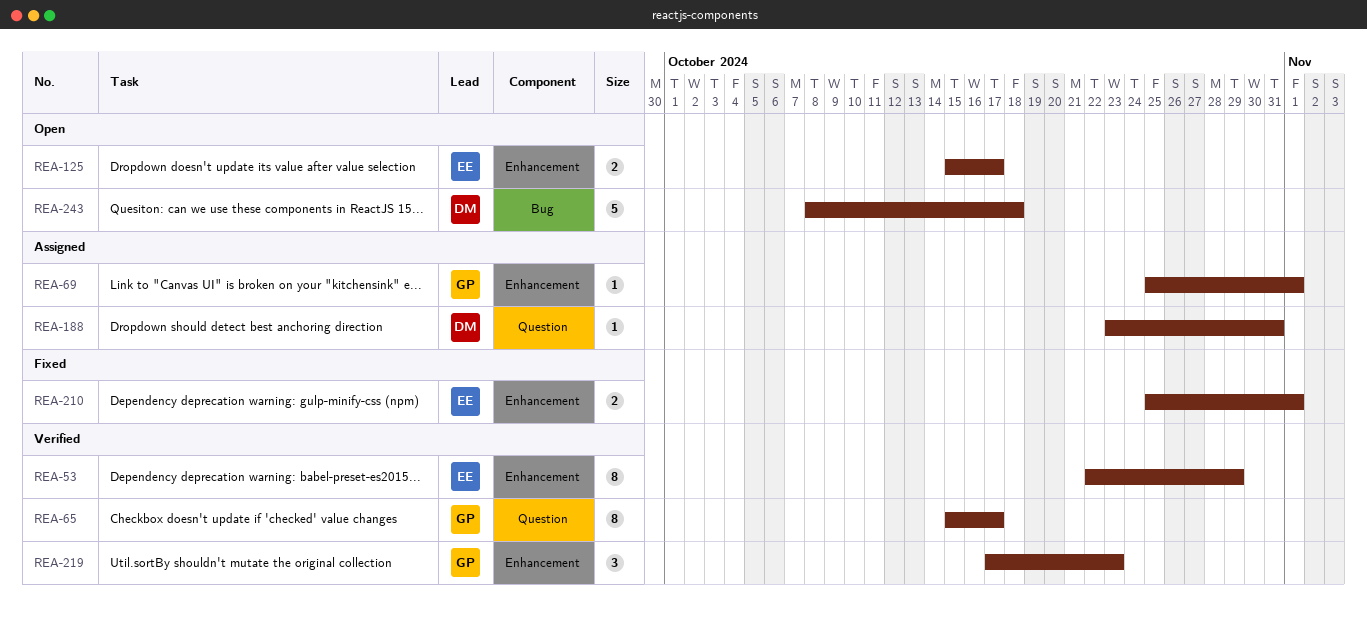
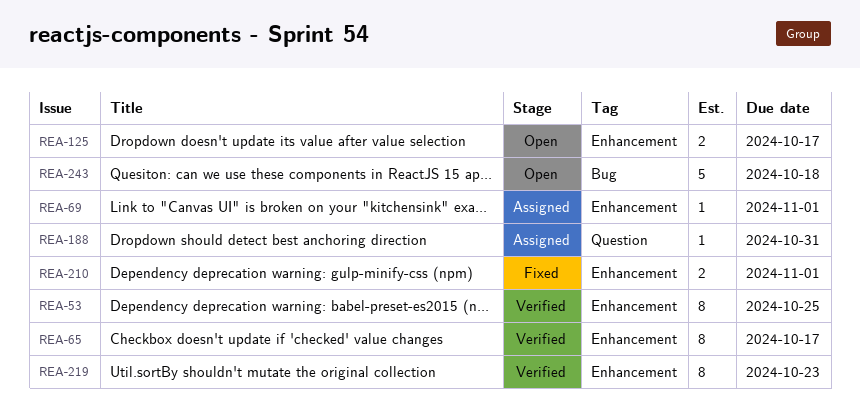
REA-53, due: Oct 29 -> Oct 25
REA-65, label: Question -> Enhancement
REA-219, estimate: 3 -> 8

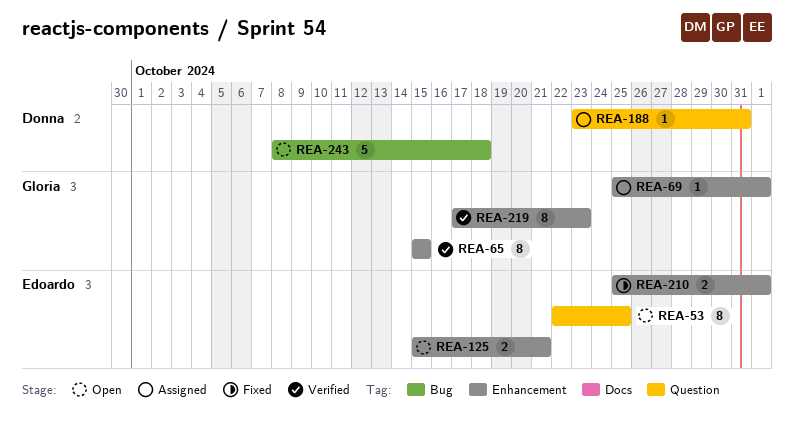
REA-53, status: Verified -> Open
REA-53, label: Enhancement -> Question
REA-65, due: Oct 17 -> Oct 15
REA-125, due: Oct 17 -> Oct 21

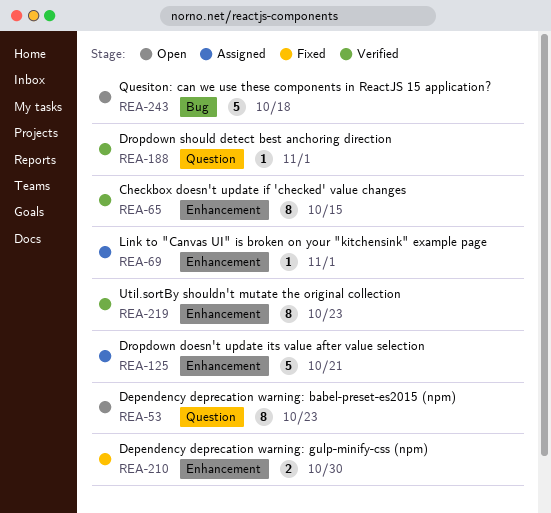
REA-53, due: Oct 25 -> Oct 23
REA-125, status: Open -> Assigned
REA-125, estimate: 2 -> 5
REA-188, status: Assigned -> Verified
REA-188, due: Oct 31 -> Nov 1
REA-210, due: Nov 1 -> Oct 30

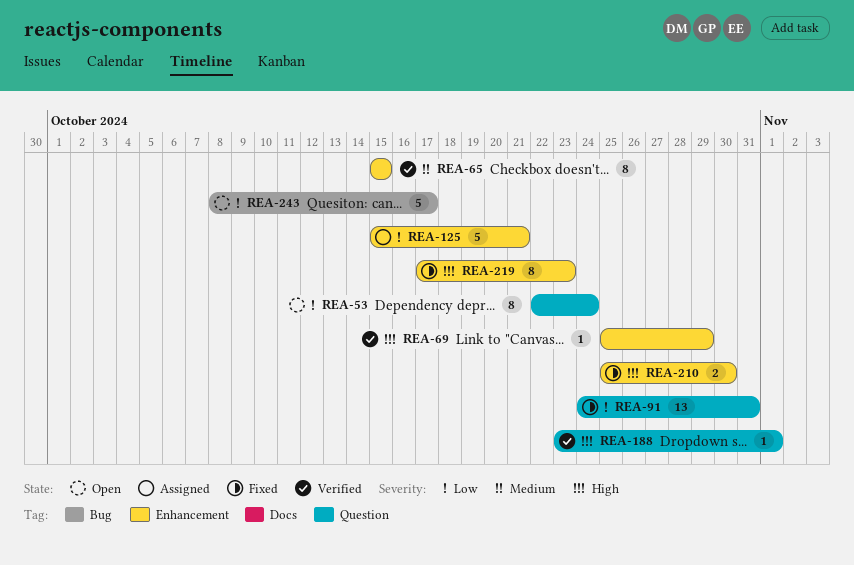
REA-53, due: Oct 23 -> Oct 24
REA-69, status: Assigned -> Verified
REA-69, due: Nov 1 -> Oct 29
REA-91: none -> present
REA-219, status: Verified -> Fixed
REA-243, due: Oct 18 -> Oct 17

